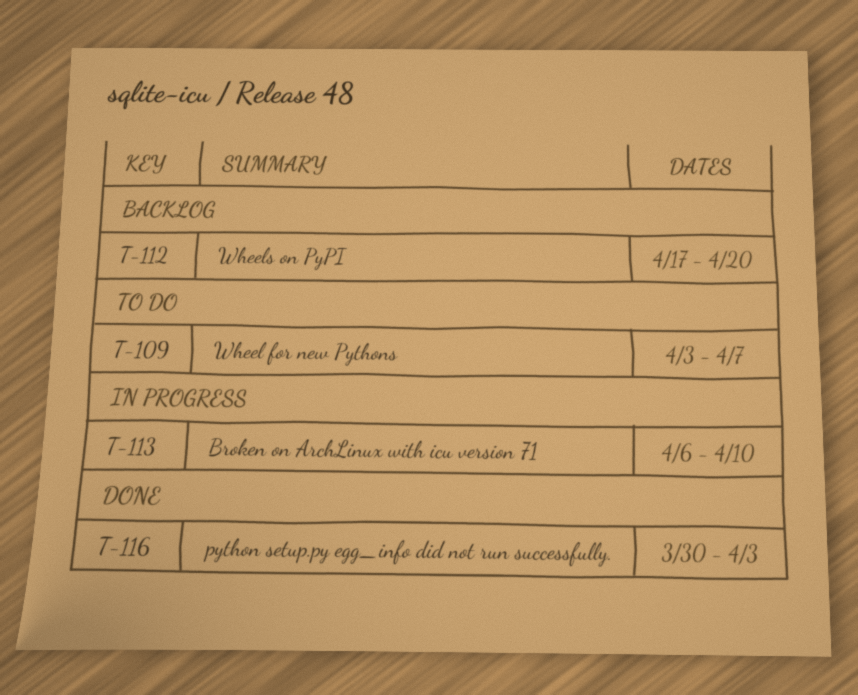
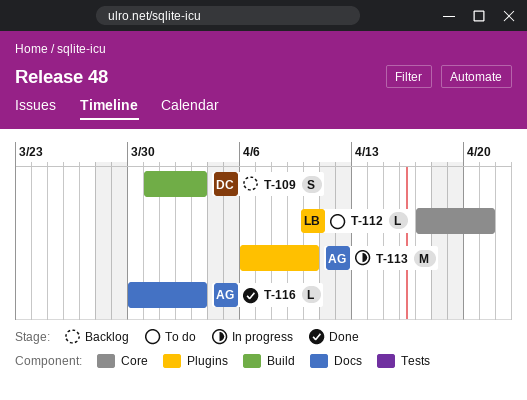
T-109, status: To do -> Backlog
T-109, start: Apr 3 -> Mar 31
T-109, due: Apr 7 -> Apr 3
T-112, status: Backlog -> To do
T-112, due: Apr 20 -> Apr 21

